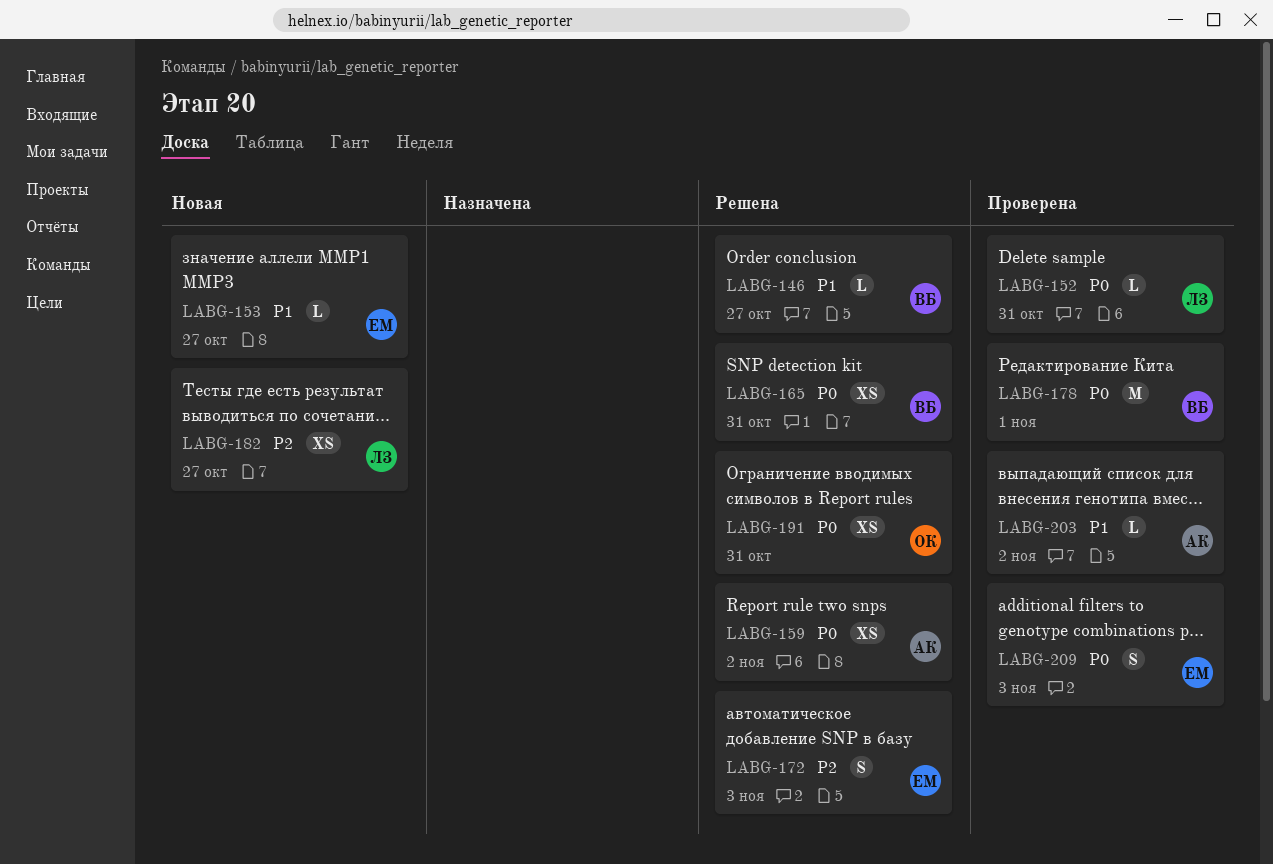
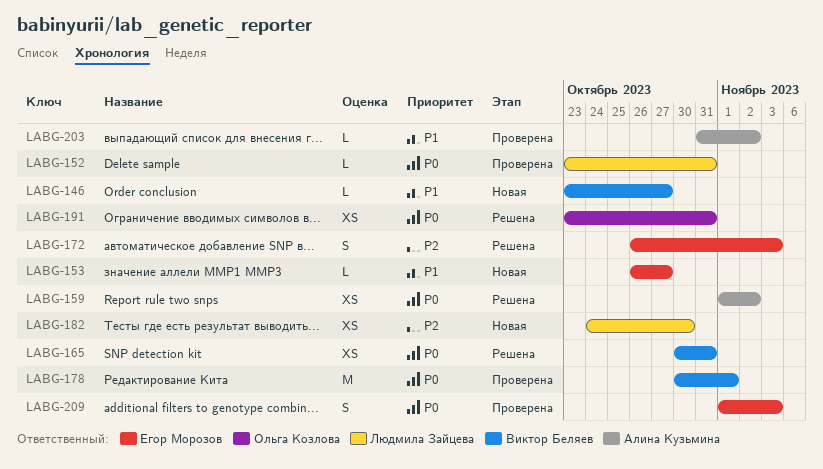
LABG-146, status: Решена -> Новая
LABG-182, due: Oct 27 -> Oct 30

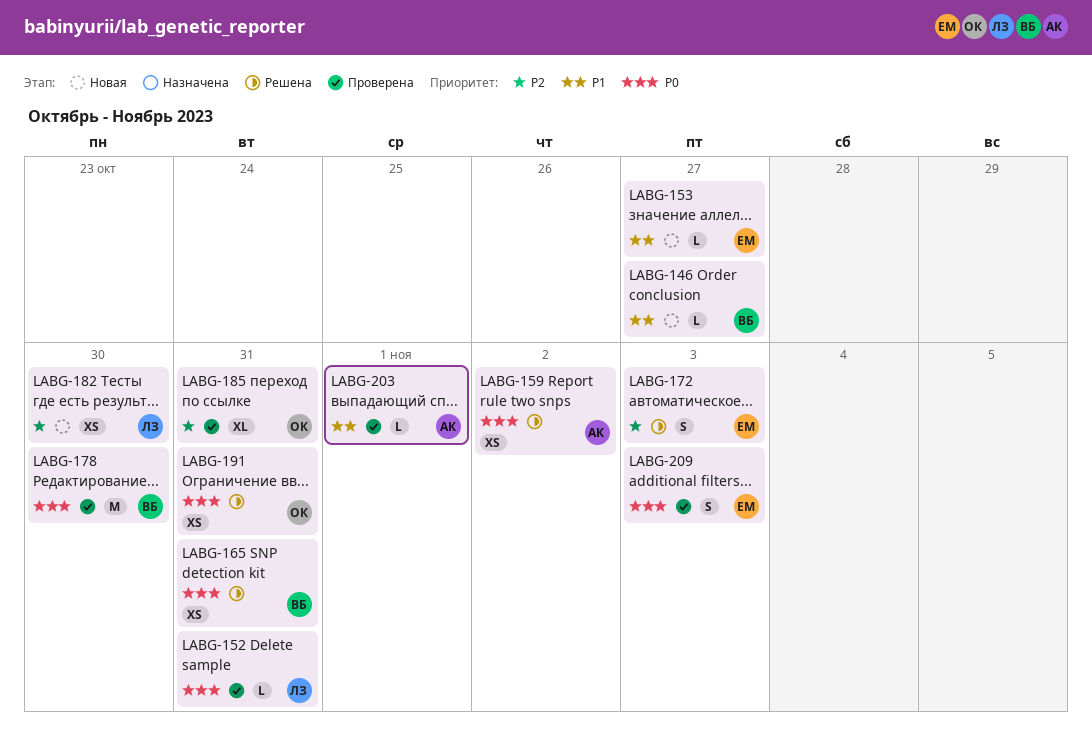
LABG-178, due: Nov 1 -> Oct 30
LABG-185: none -> present
LABG-203, due: Nov 2 -> Nov 1

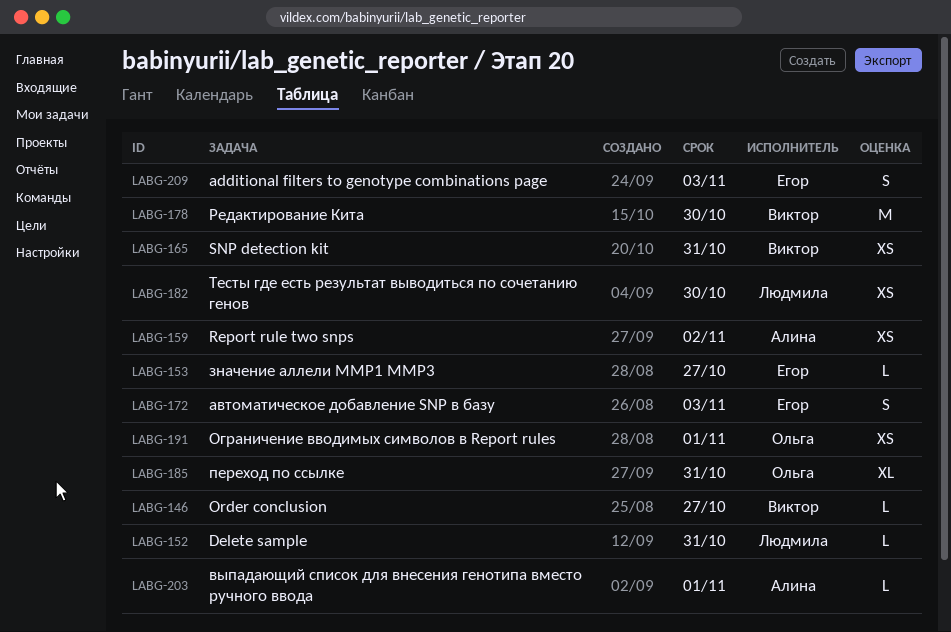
LABG-191, due: Oct 31 -> Nov 1

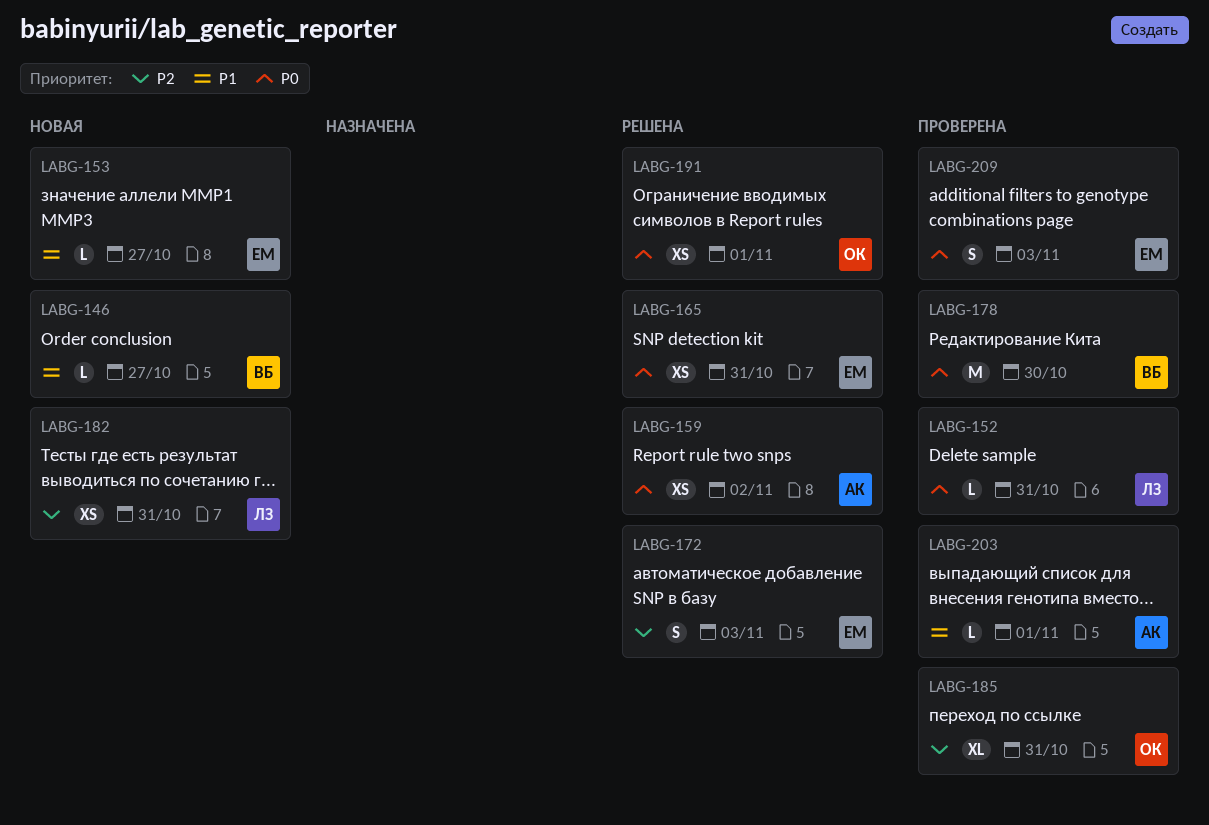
LABG-165, owner: Виктор -> Егор
LABG-182, due: Oct 30 -> Oct 31

